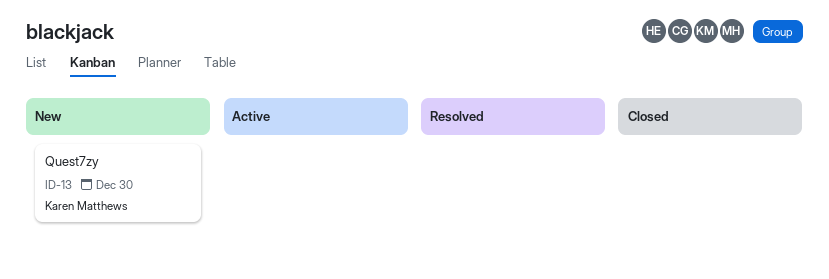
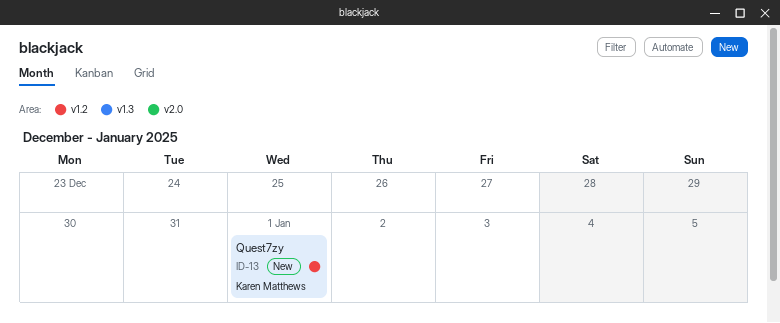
ID-13, due: Dec 30 -> Jan 1

